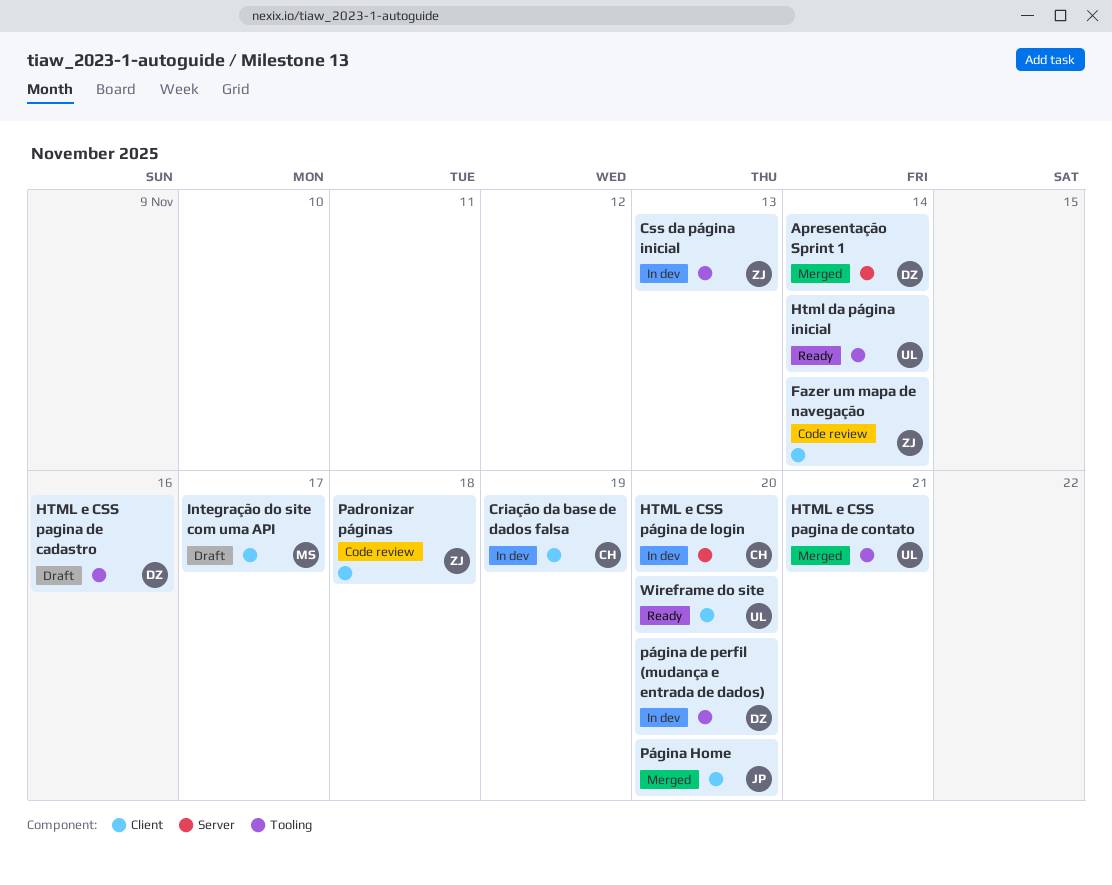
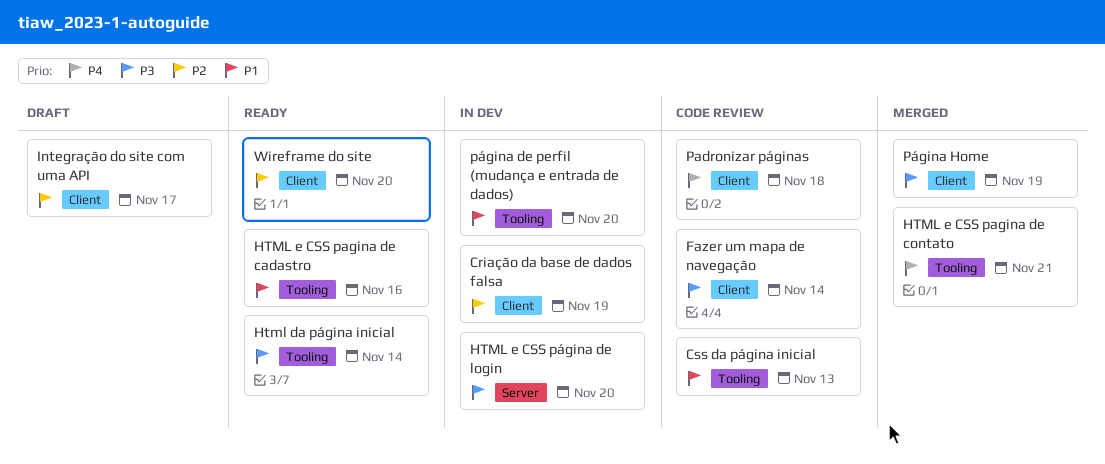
Apresentação Sprint 1: present -> none
Css da página inicial, status: In dev -> Code review
HTML e CSS pagina de cadastro, status: Draft -> Ready
Página Home, due: Nov 20 -> Nov 19

